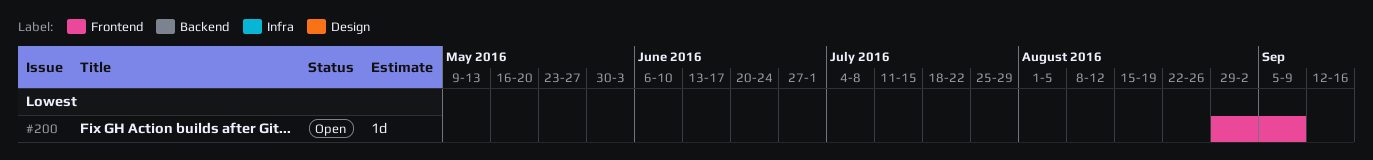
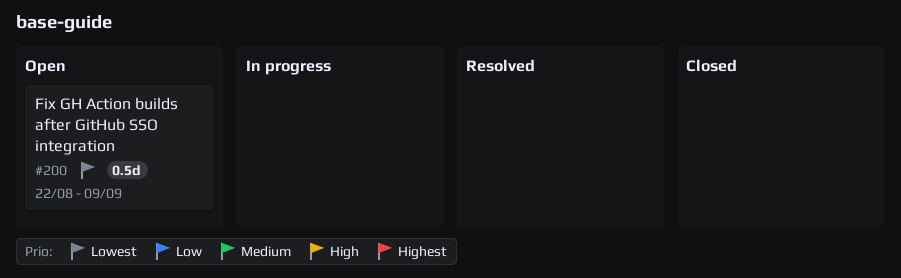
#200, estimate: 1d -> 0.5d
#200, start: Aug 29 -> Aug 22

